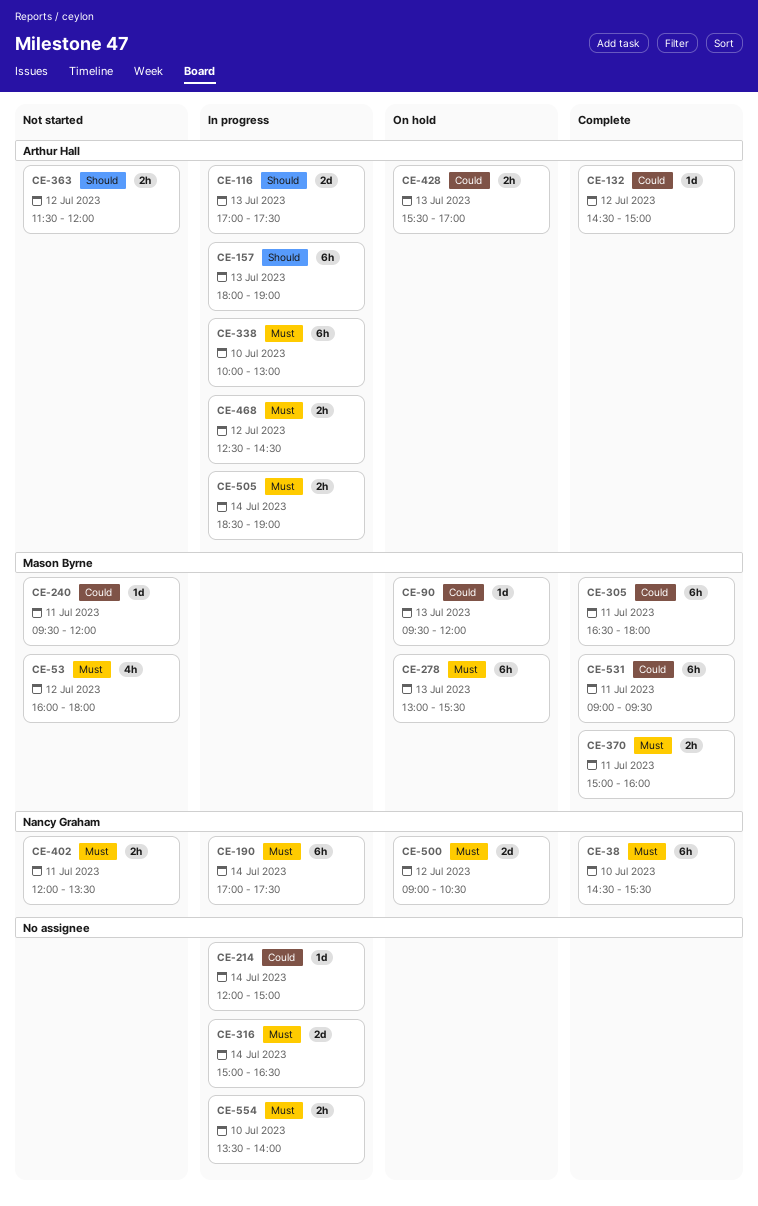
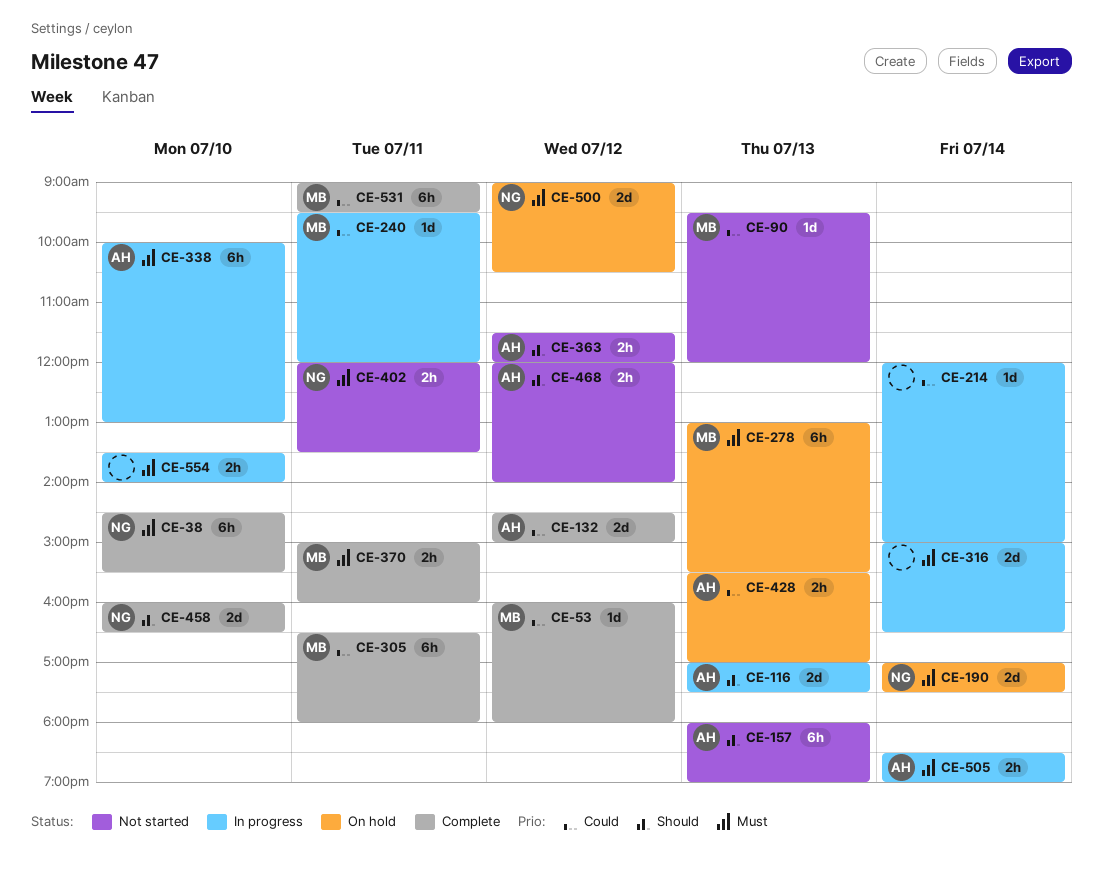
CE-53, status: Not started -> Complete
CE-53, priority: Must -> Could
CE-53, estimate: 4h -> 1d
CE-90, status: On hold -> Not started
CE-132, estimate: 1d -> 2d
CE-157, status: In progress -> Not started
CE-190, status: In progress -> On hold
CE-190, estimate: 6h -> 2d
CE-240, status: Not started -> In progress
CE-458: none -> present
CE-468, status: In progress -> Not started
CE-468, priority: Must -> Should
CE-468, begins: 12:30 -> 12:00
CE-468, ends: 14:30 -> 14:00

